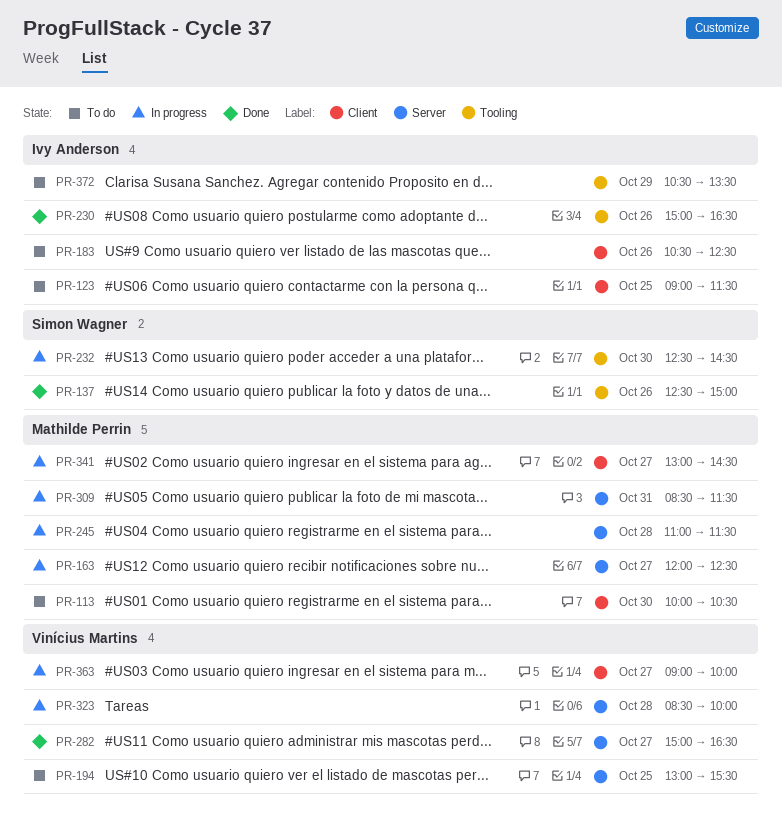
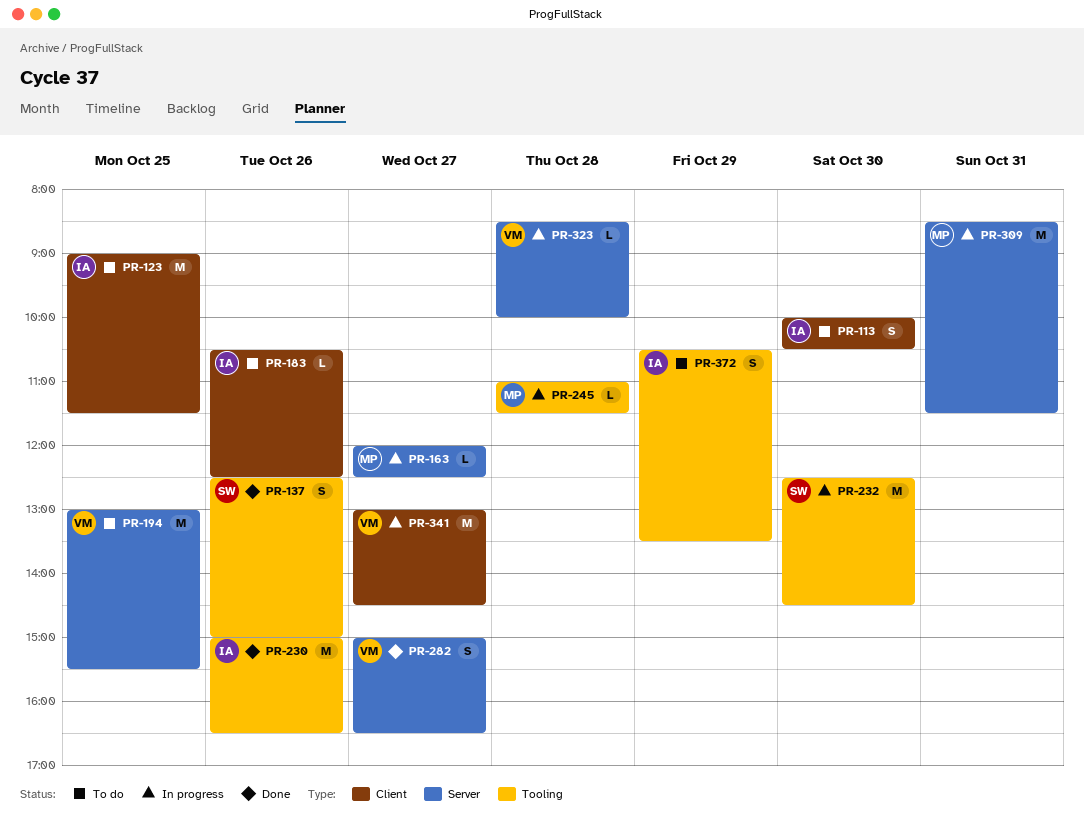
PR-113, owner: Mathilde Perrin -> Ivy Anderson
PR-245, label: Server -> Tooling
PR-341, owner: Mathilde Perrin -> Vinícius Martins
PR-363: present -> none

